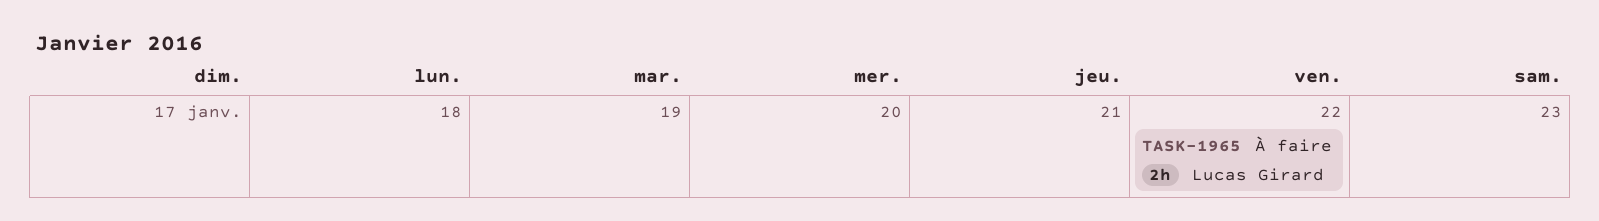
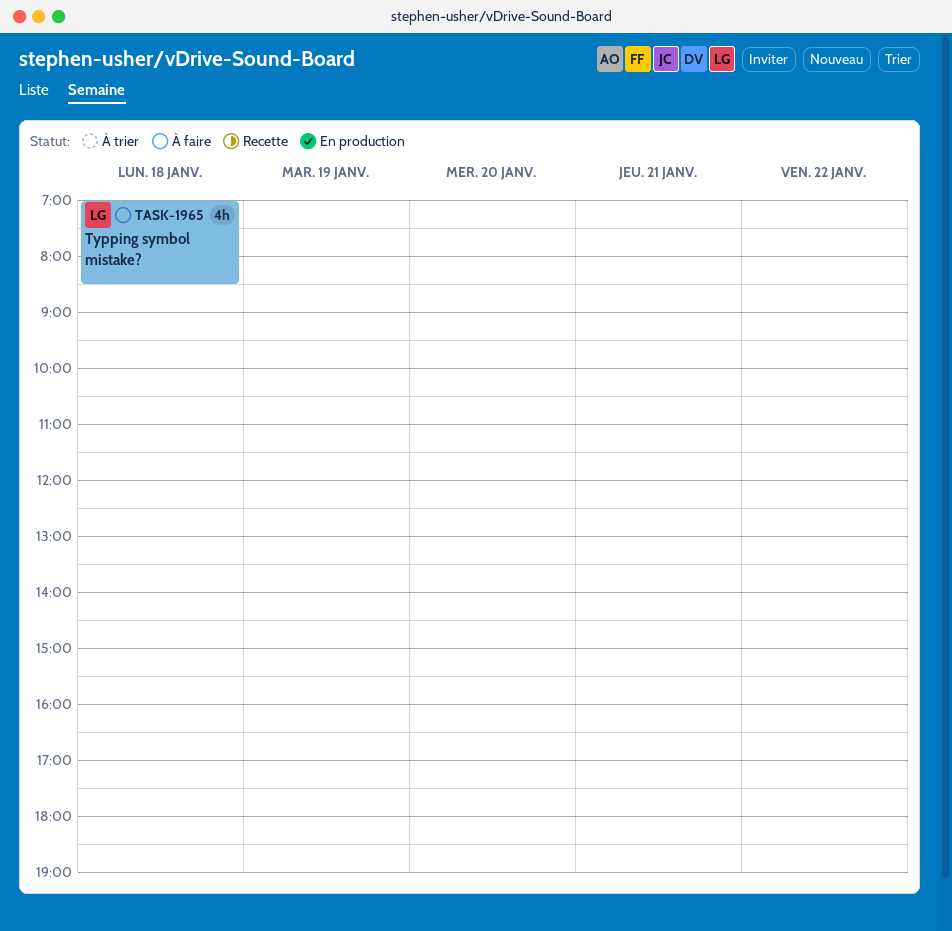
TASK-1965, estimate: 2h -> 4h
TASK-1965, day: Jan 22 -> Jan 18

